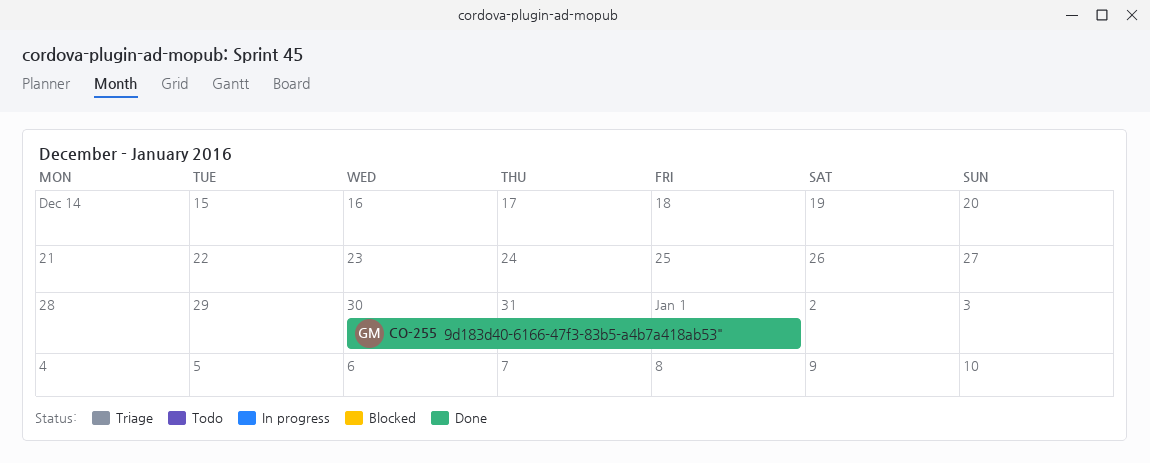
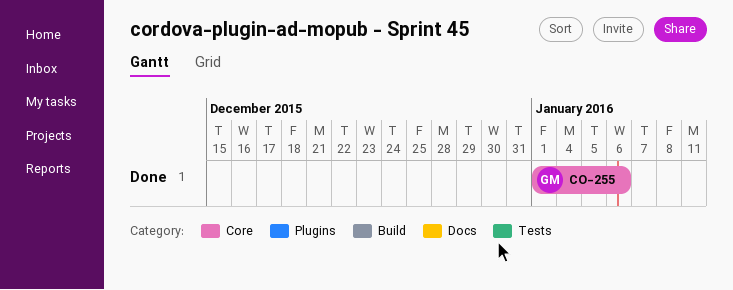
CO-255, start: Dec 30 -> Jan 1
CO-255, due: Jan 1 -> Jan 6

